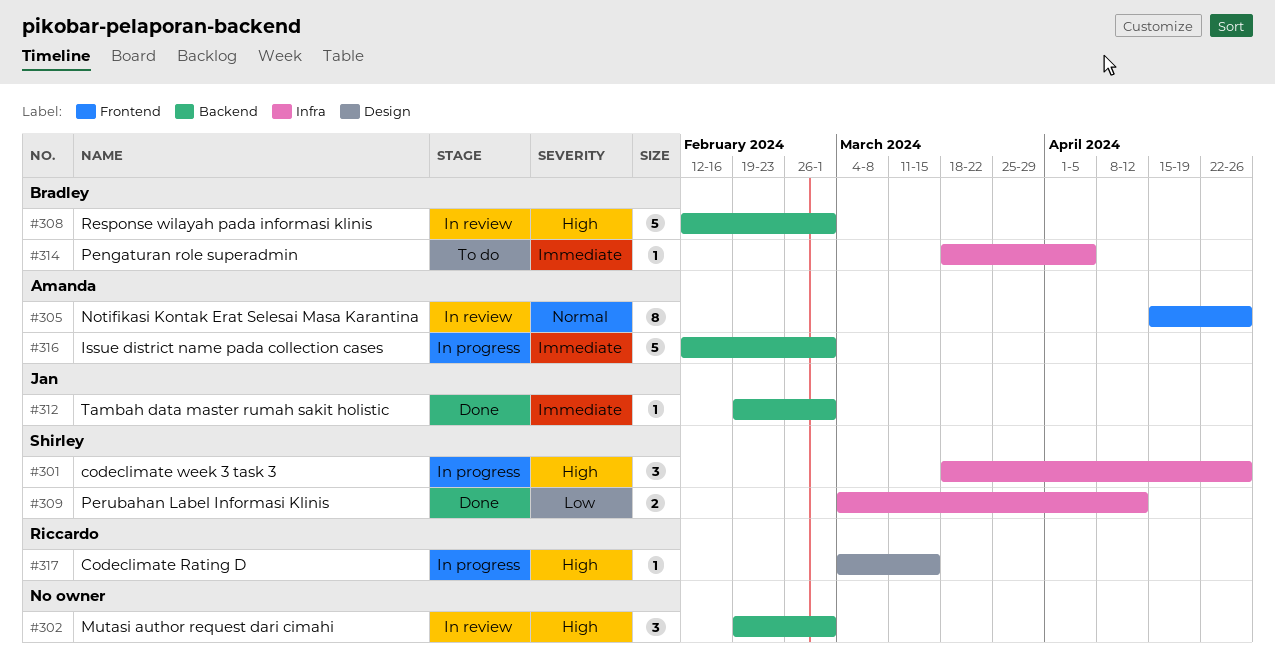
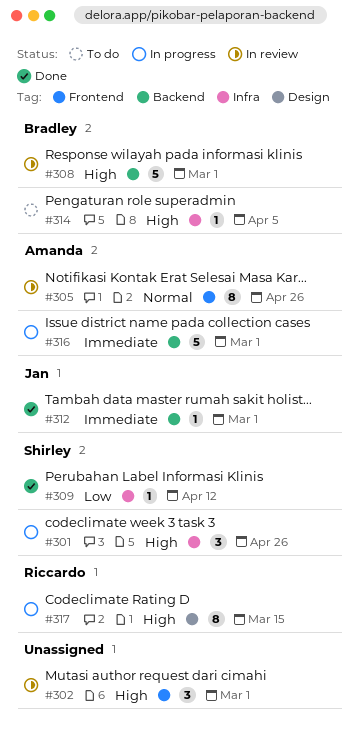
#302, label: Backend -> Frontend
#309, estimate: 2 -> 1
#314, priority: Immediate -> High
#317, estimate: 1 -> 8

